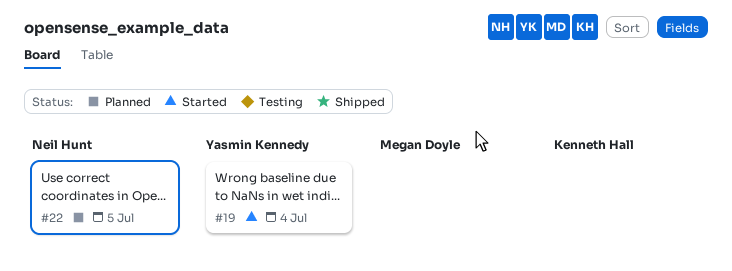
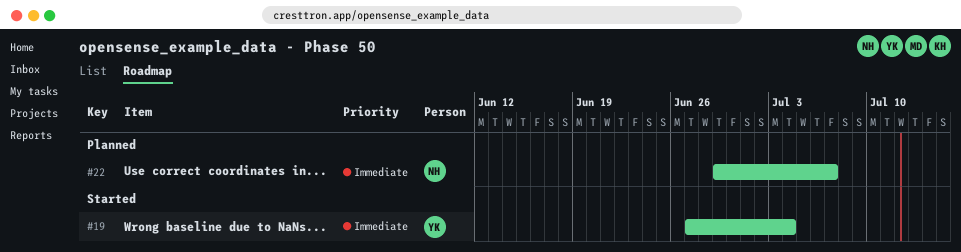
#22, due: Jul 5 -> Jul 7

